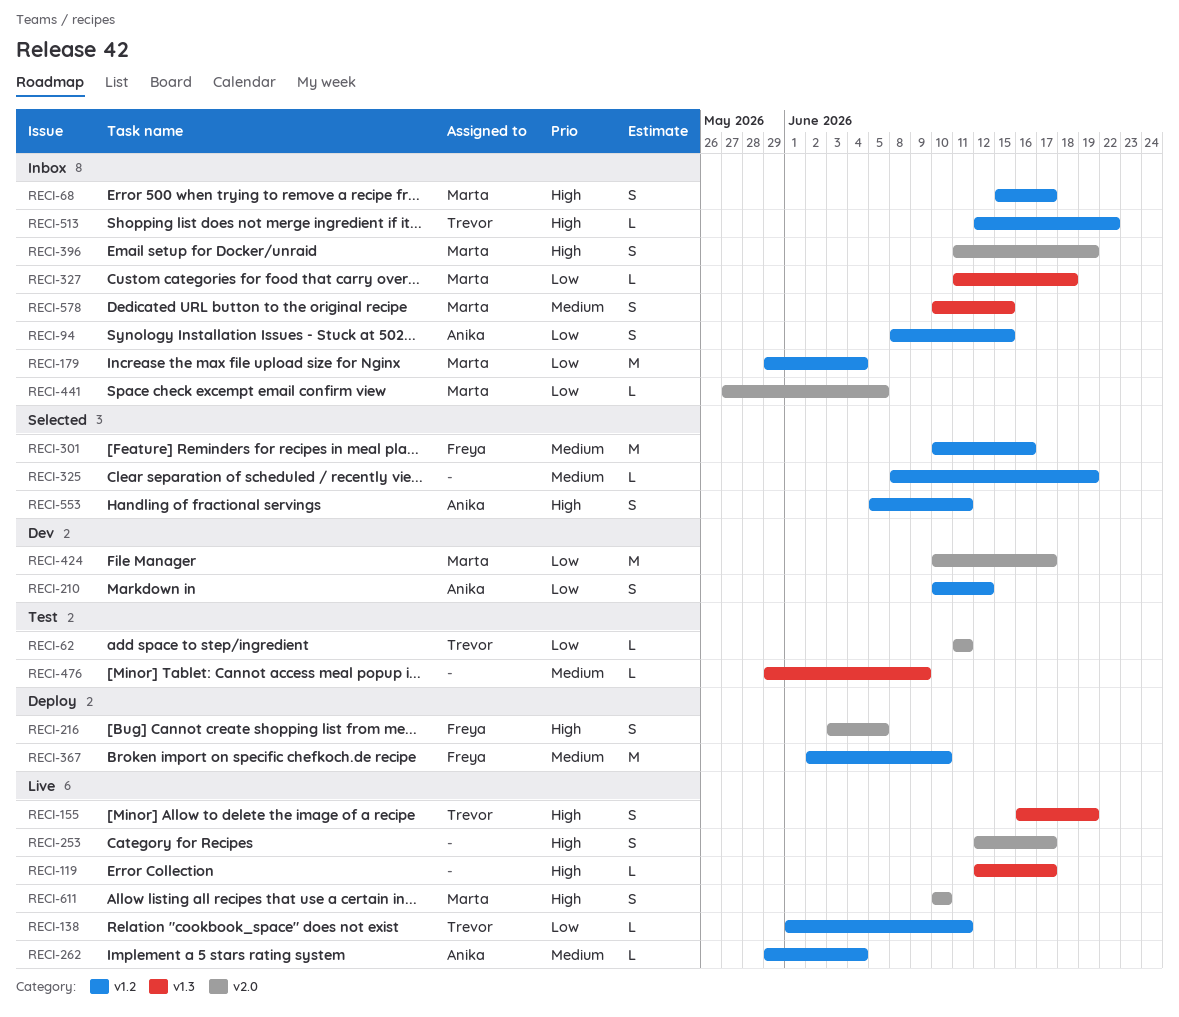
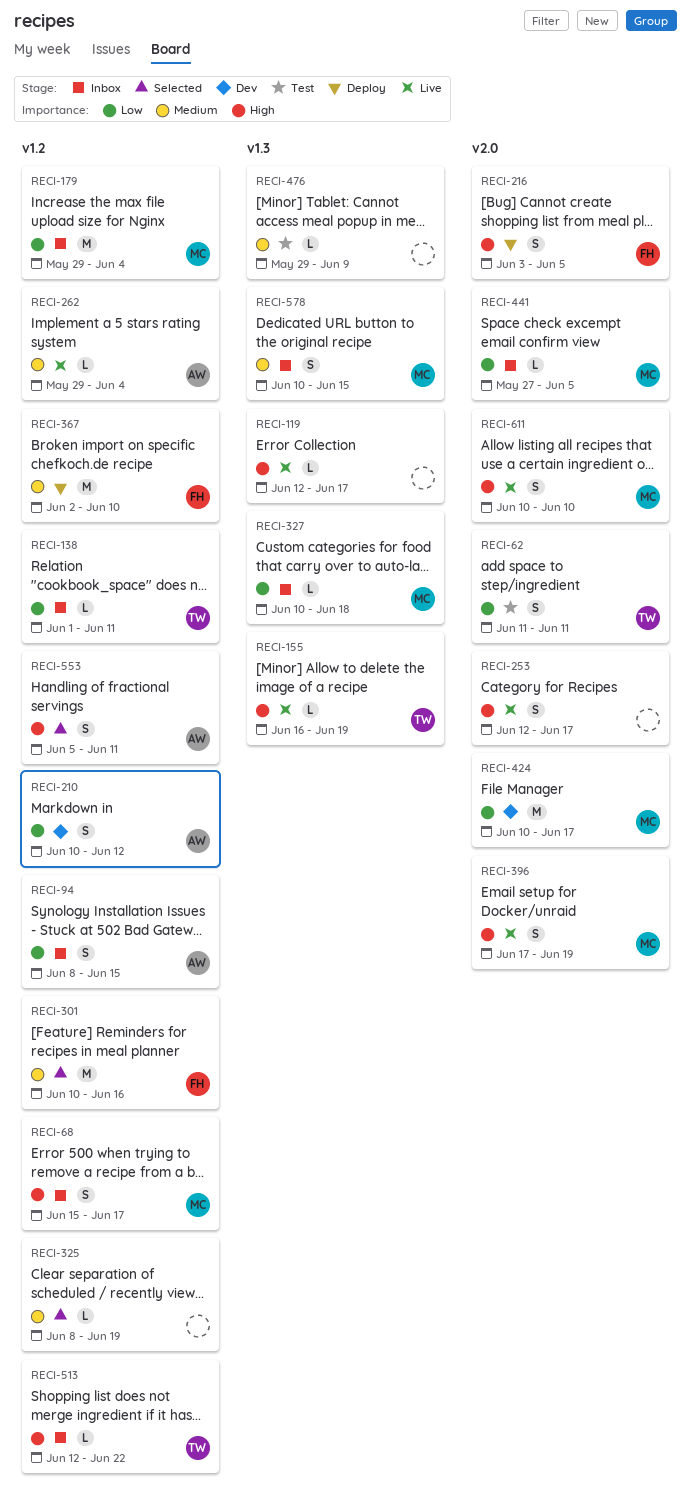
RECI-62, estimate: L -> S
RECI-138, status: Live -> Inbox
RECI-155, estimate: S -> L
RECI-327, start: Jun 11 -> Jun 10
RECI-396, status: Inbox -> Live
RECI-396, start: Jun 11 -> Jun 17

